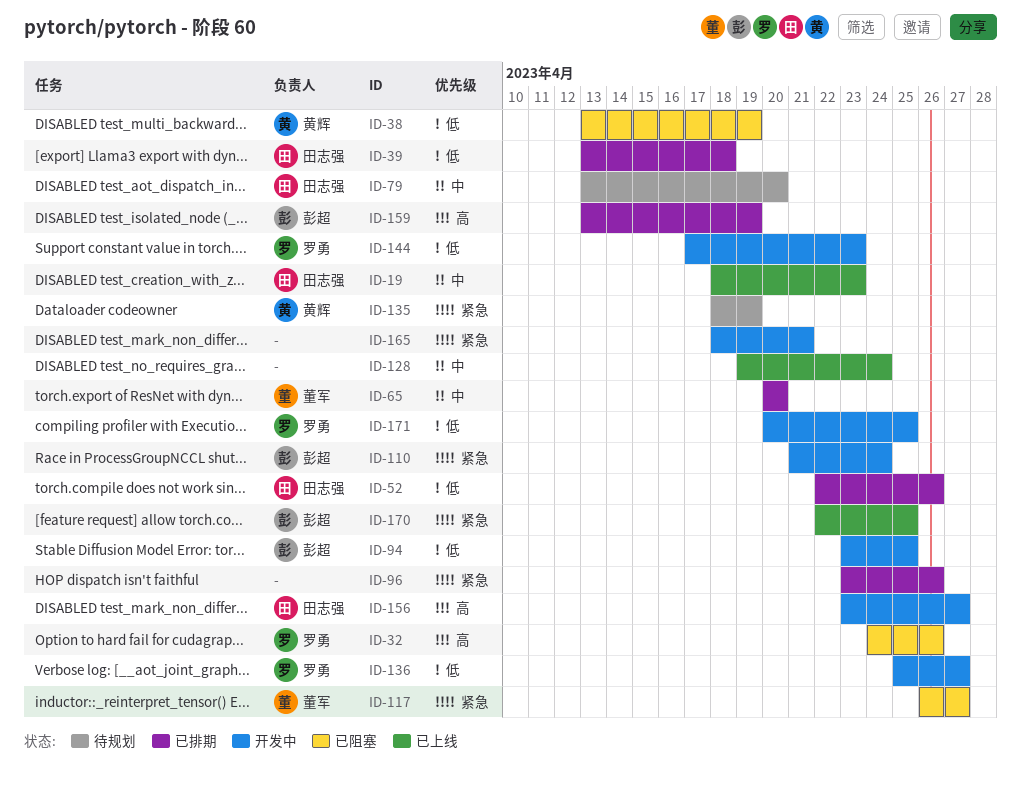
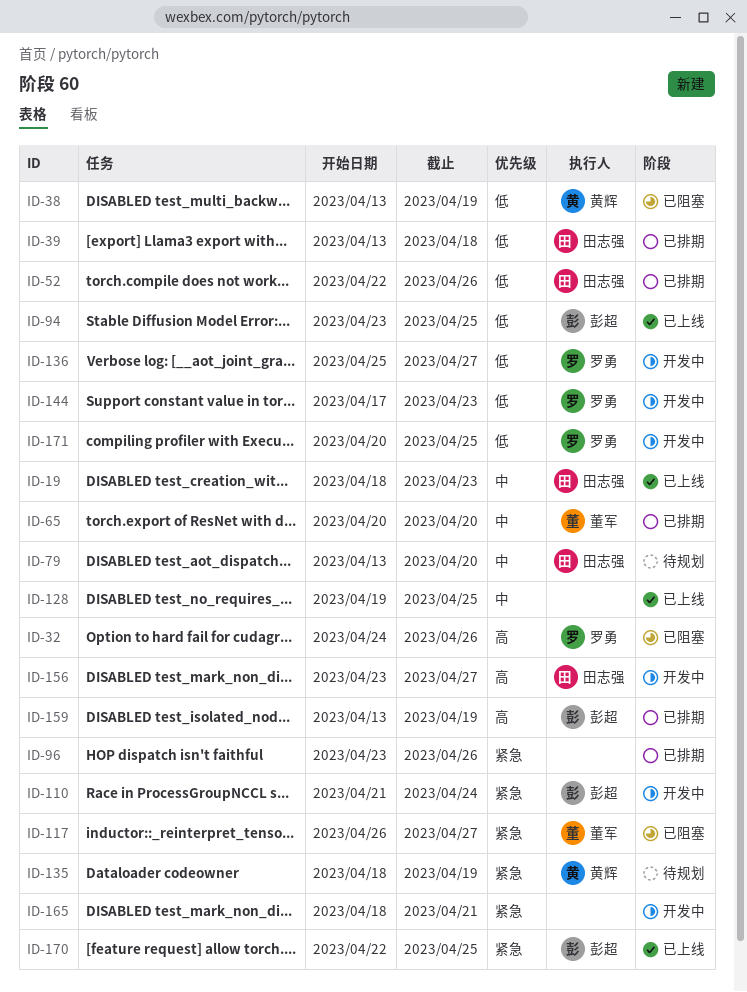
ID-94, status: 开发中 -> 已上线
ID-128, due: Apr 24 -> Apr 25

